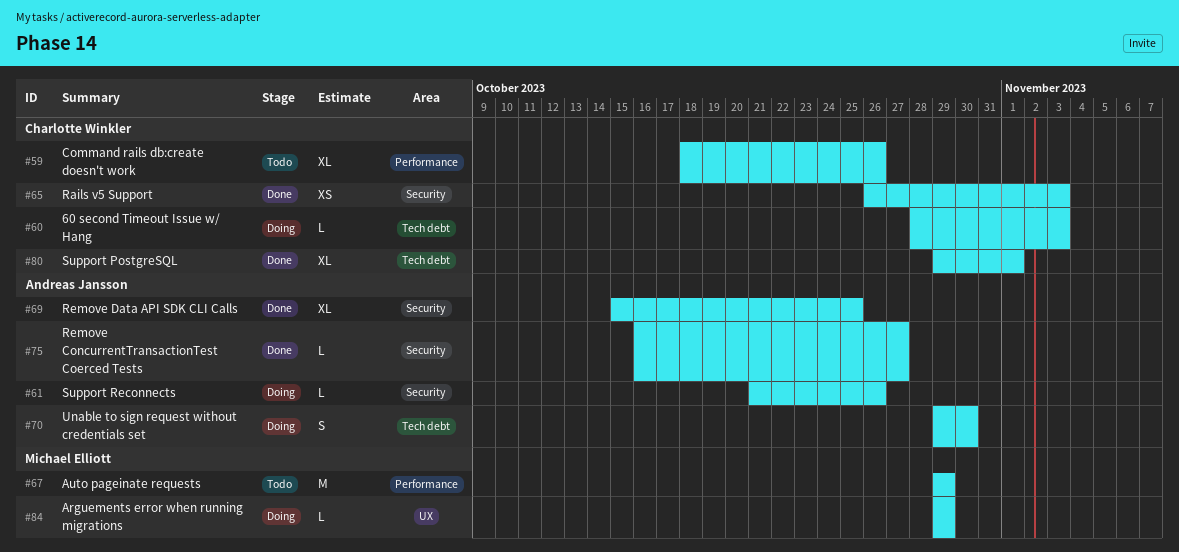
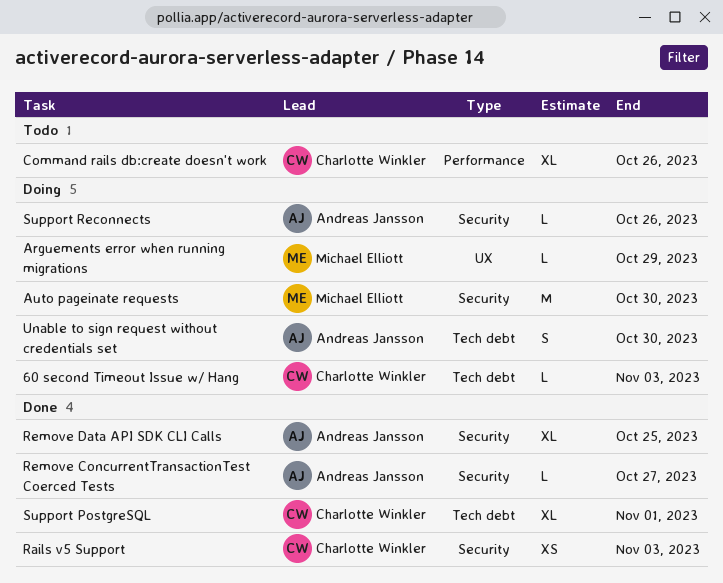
Auto pageinate requests, status: Todo -> Doing
Auto pageinate requests, label: Performance -> Security
Auto pageinate requests, due: Oct 29 -> Oct 30

